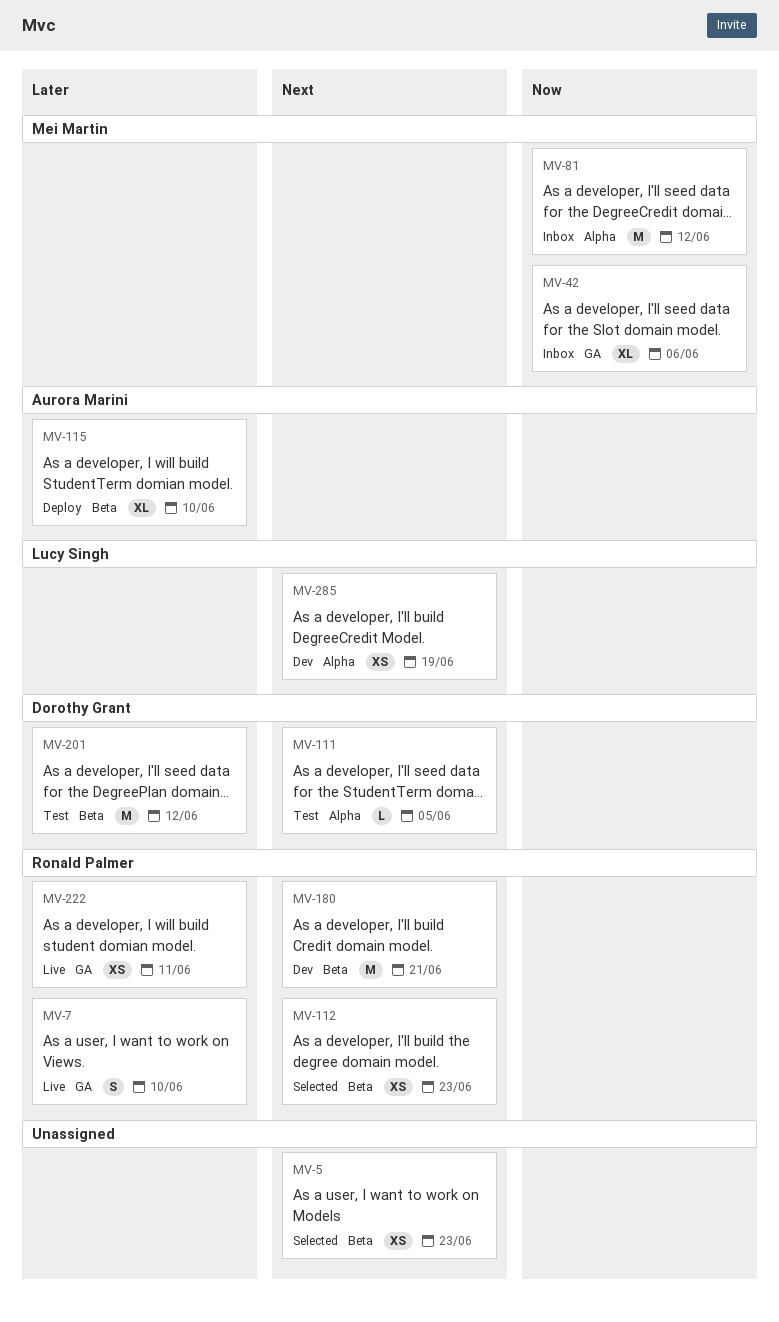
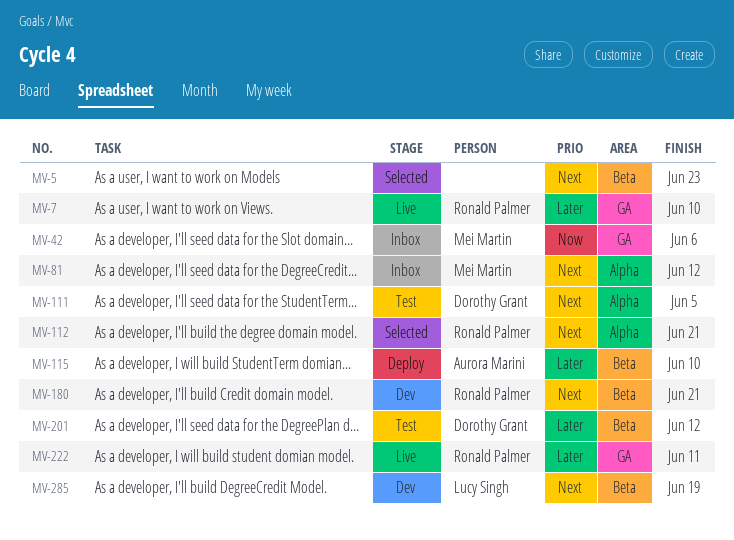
MV-81, priority: Now -> Next
MV-112, label: Beta -> Alpha
MV-112, due: Jun 23 -> Jun 21
MV-285, label: Alpha -> Beta

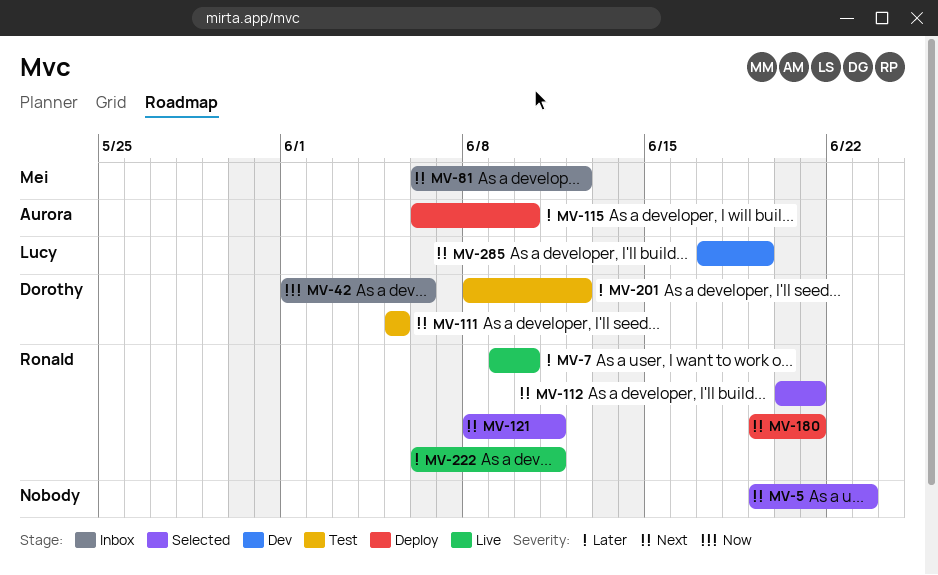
MV-42, owner: Mei Martin -> Dorothy Grant
MV-121: none -> present
MV-180, status: Dev -> Deploy

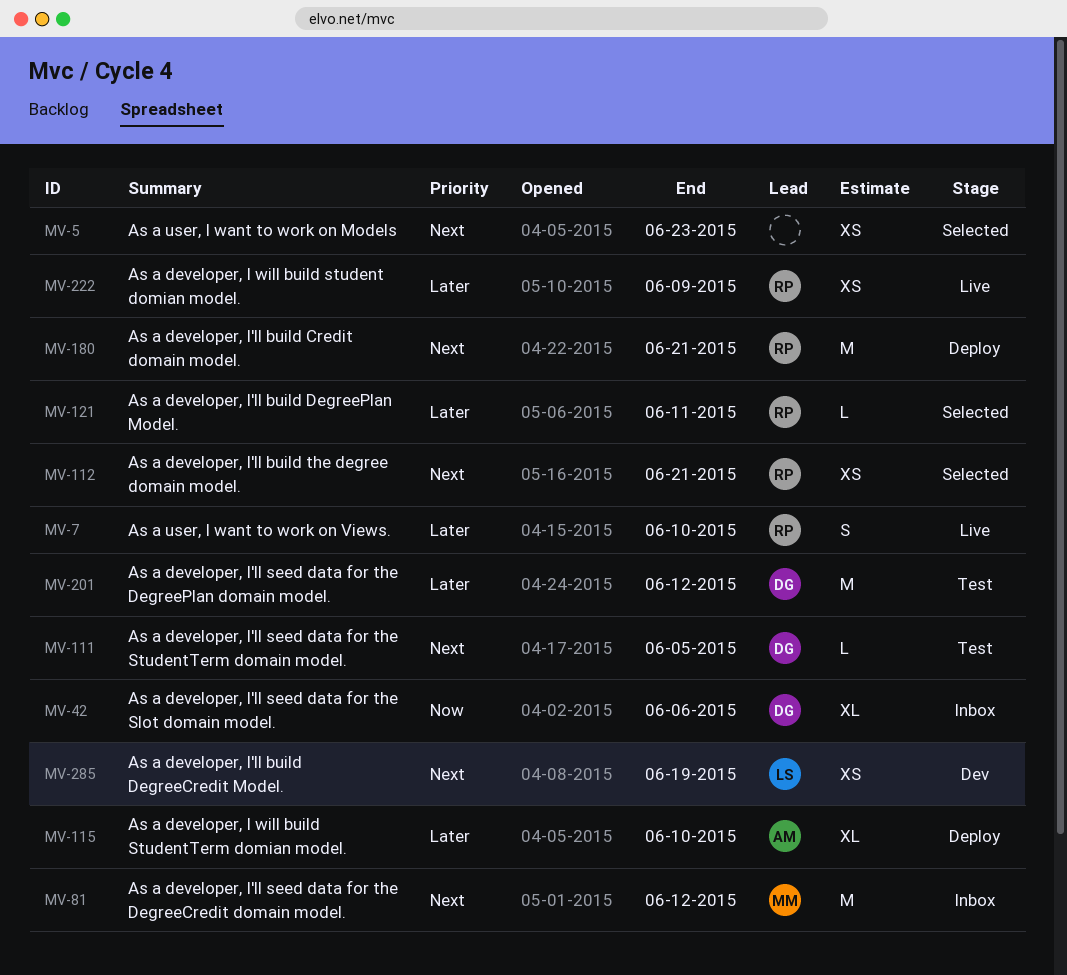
MV-121, priority: Next -> Later
MV-222, due: Jun 11 -> Jun 9

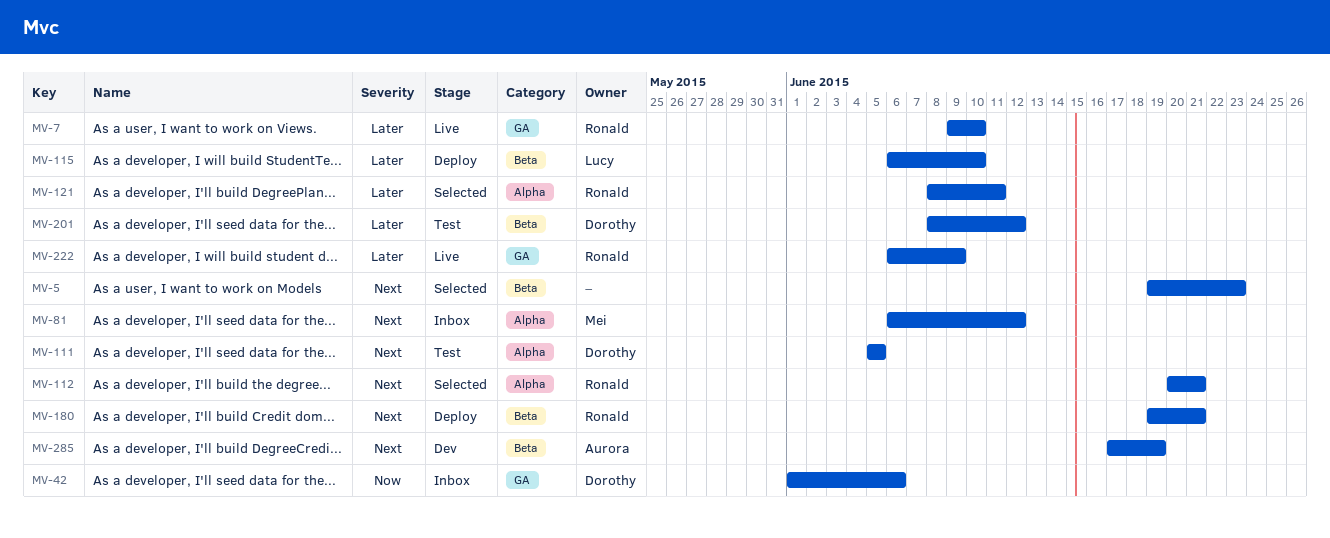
MV-115, owner: Aurora -> Lucy
MV-285, owner: Lucy -> Aurora

